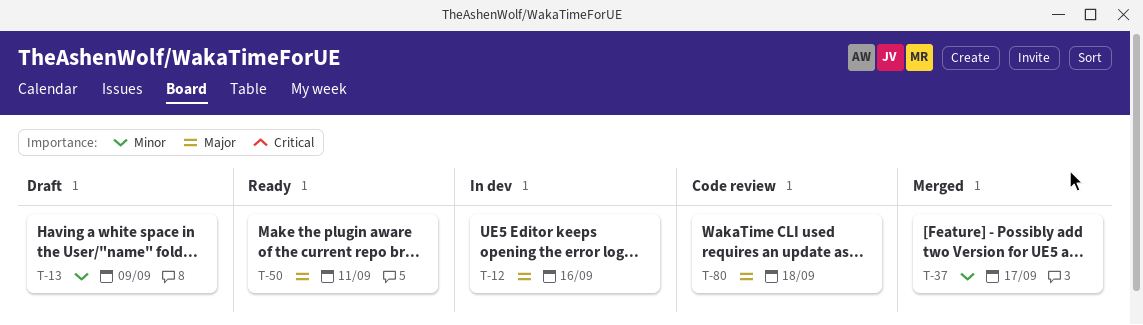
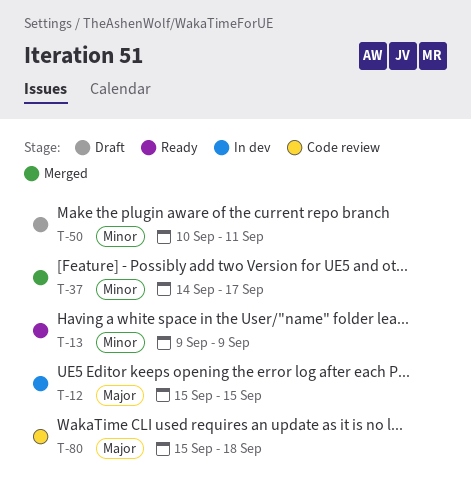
T-12, due: Sep 16 -> Sep 15
T-13, status: Draft -> Ready
T-50, status: Ready -> Draft
T-50, priority: Major -> Minor

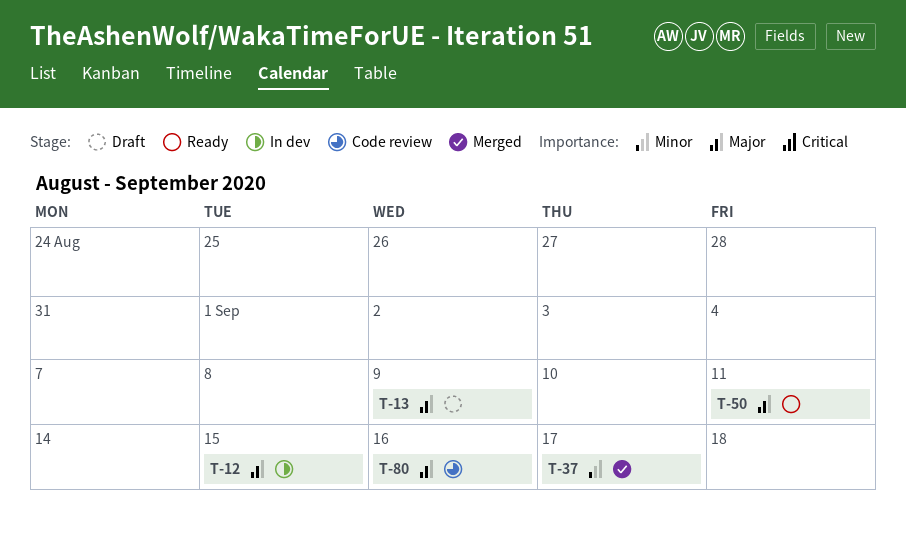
T-13, status: Ready -> Draft
T-13, priority: Minor -> Major
T-50, status: Draft -> Ready
T-50, priority: Minor -> Major
T-80, due: Sep 18 -> Sep 16

